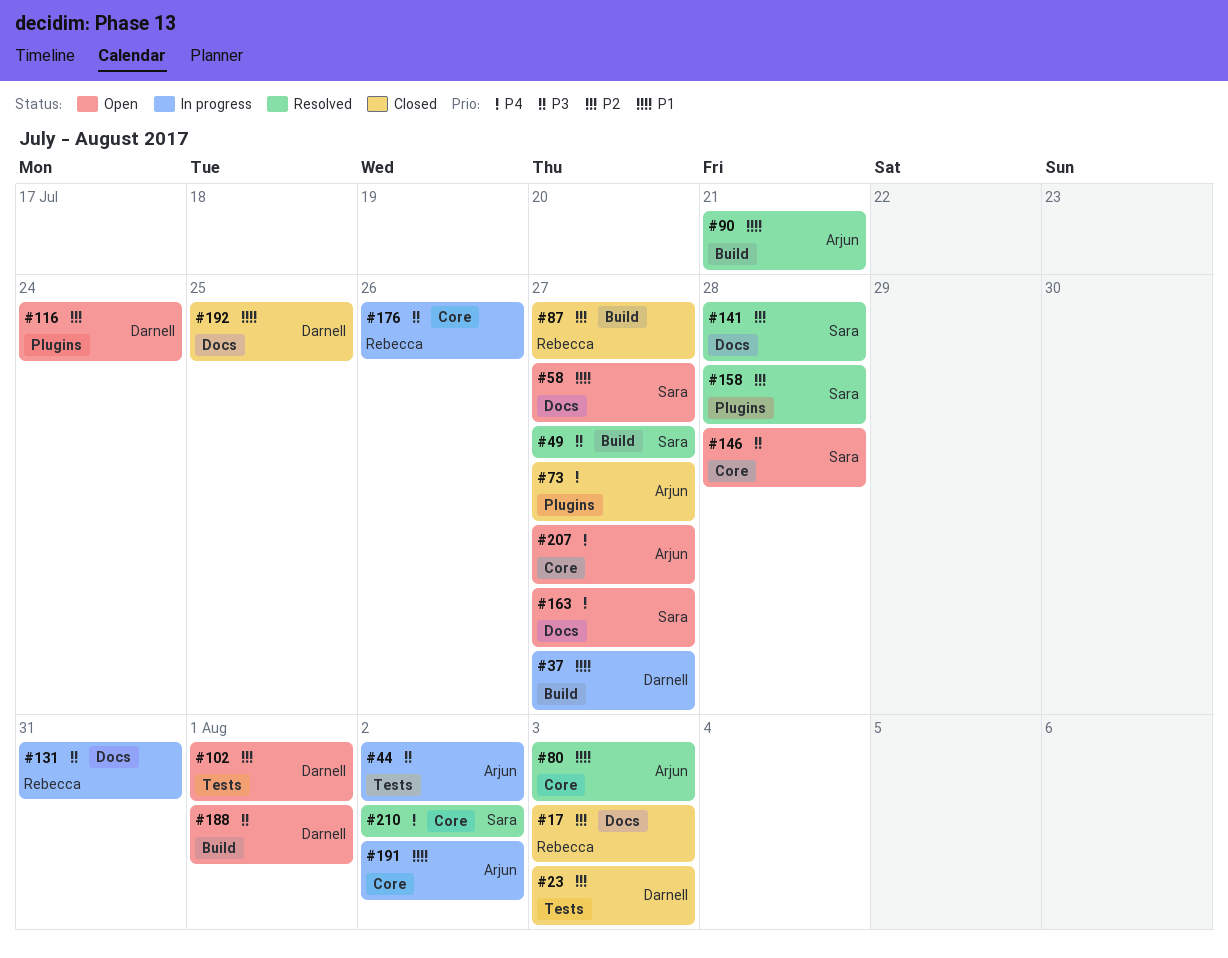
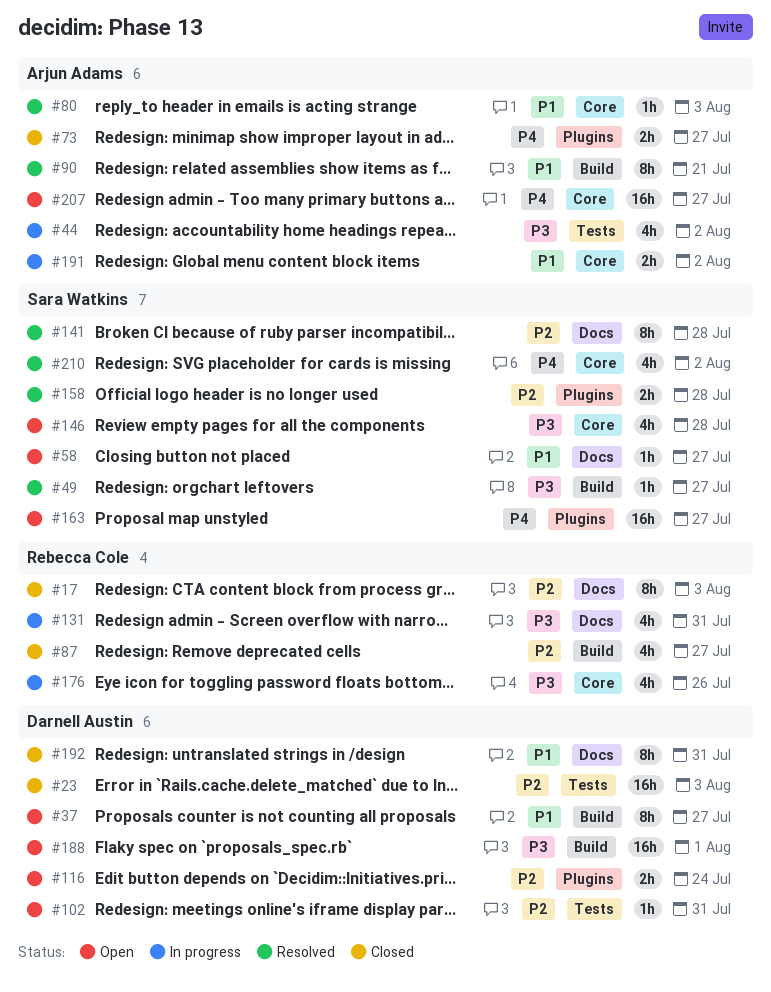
#37, status: In progress -> Open
#102, due: Aug 1 -> Jul 31
#163, label: Docs -> Plugins
#192, due: Jul 25 -> Jul 31

